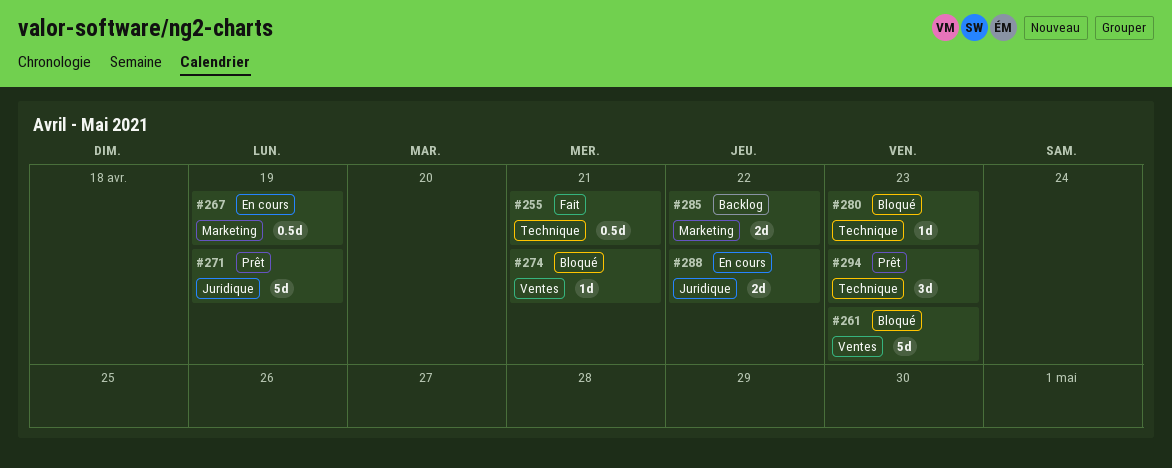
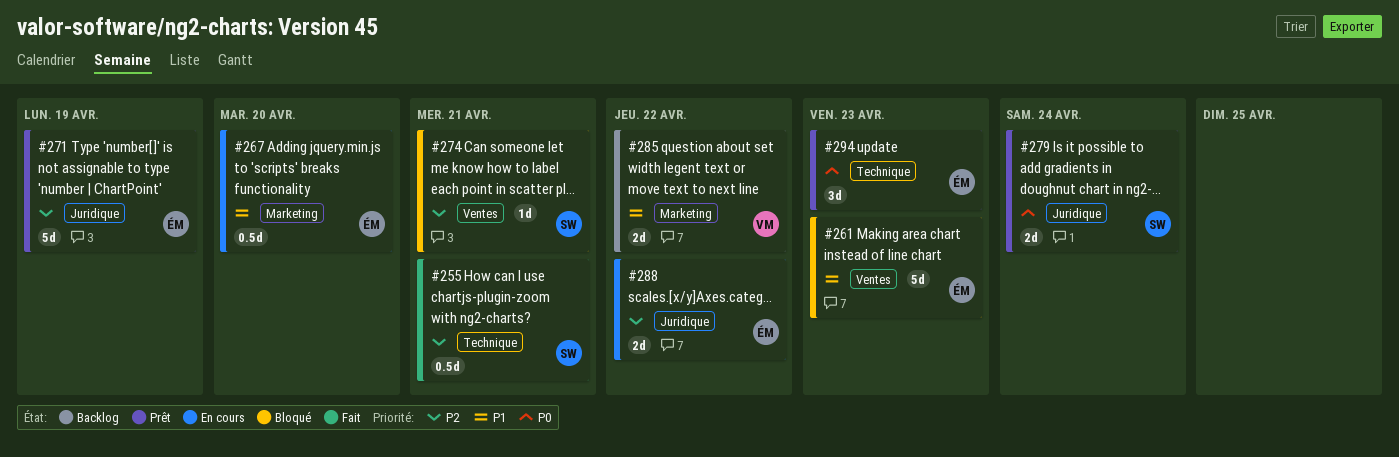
#267, due: Apr 19 -> Apr 20
#279: none -> present
#280: present -> none

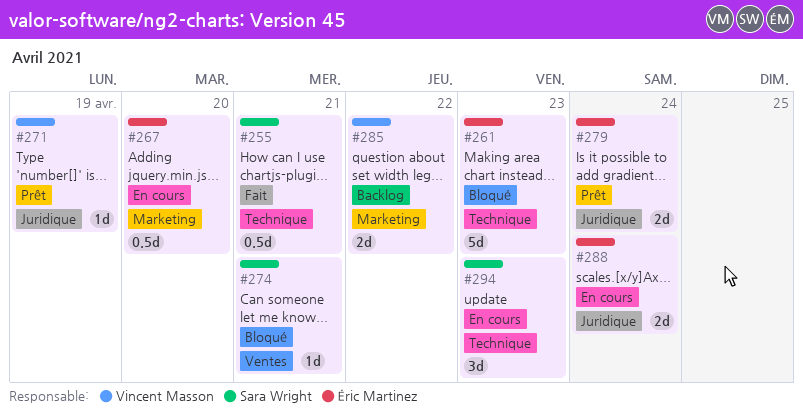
#261, label: Ventes -> Technique
#271, owner: Éric Martinez -> Vincent Masson
#271, estimate: 5d -> 1d
#279, owner: Sara Wright -> Éric Martinez
#288, due: Apr 22 -> Apr 24
#294, status: Prêt -> En cours
#294, owner: Éric Martinez -> Sara Wright

